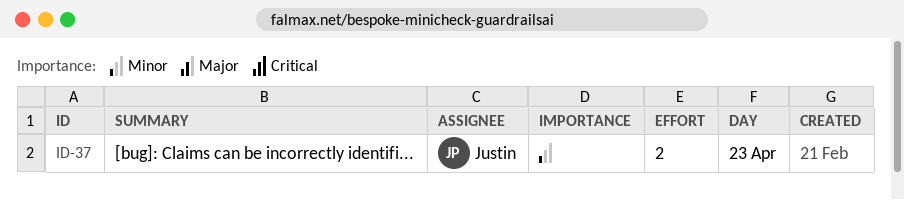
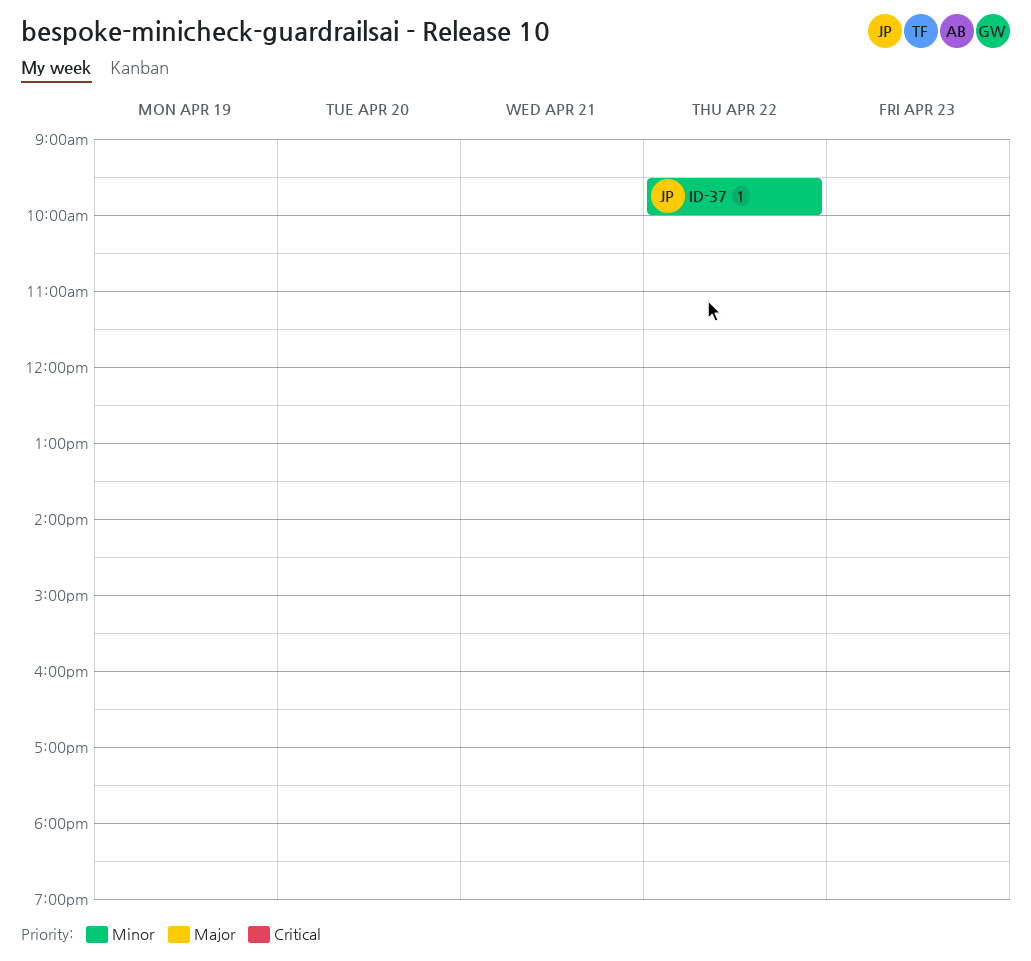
ID-37, estimate: 2 -> 1
ID-37, day: Apr 23 -> Apr 22

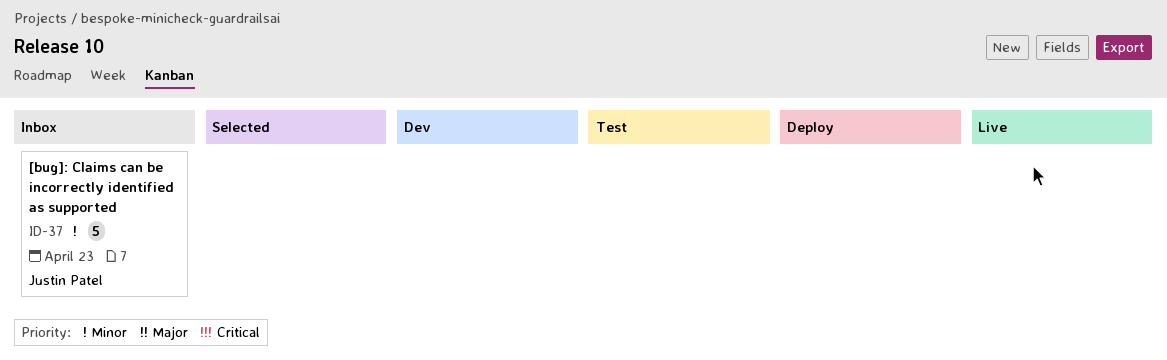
ID-37, estimate: 1 -> 5
ID-37, day: Apr 22 -> Apr 23

